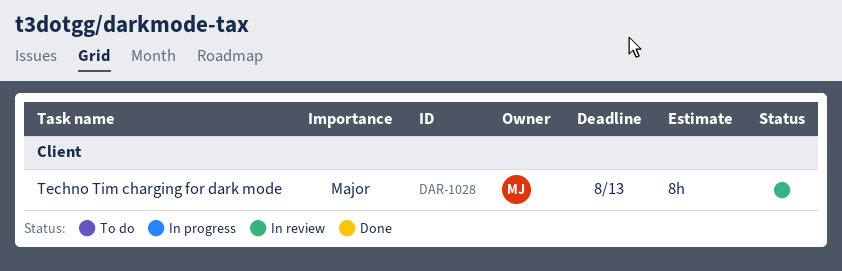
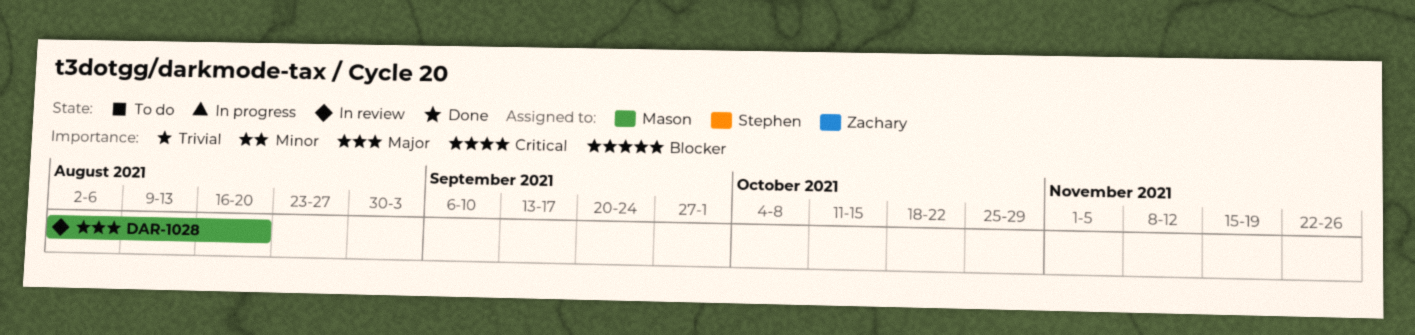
DAR-1028, due: Aug 13 -> Aug 20

